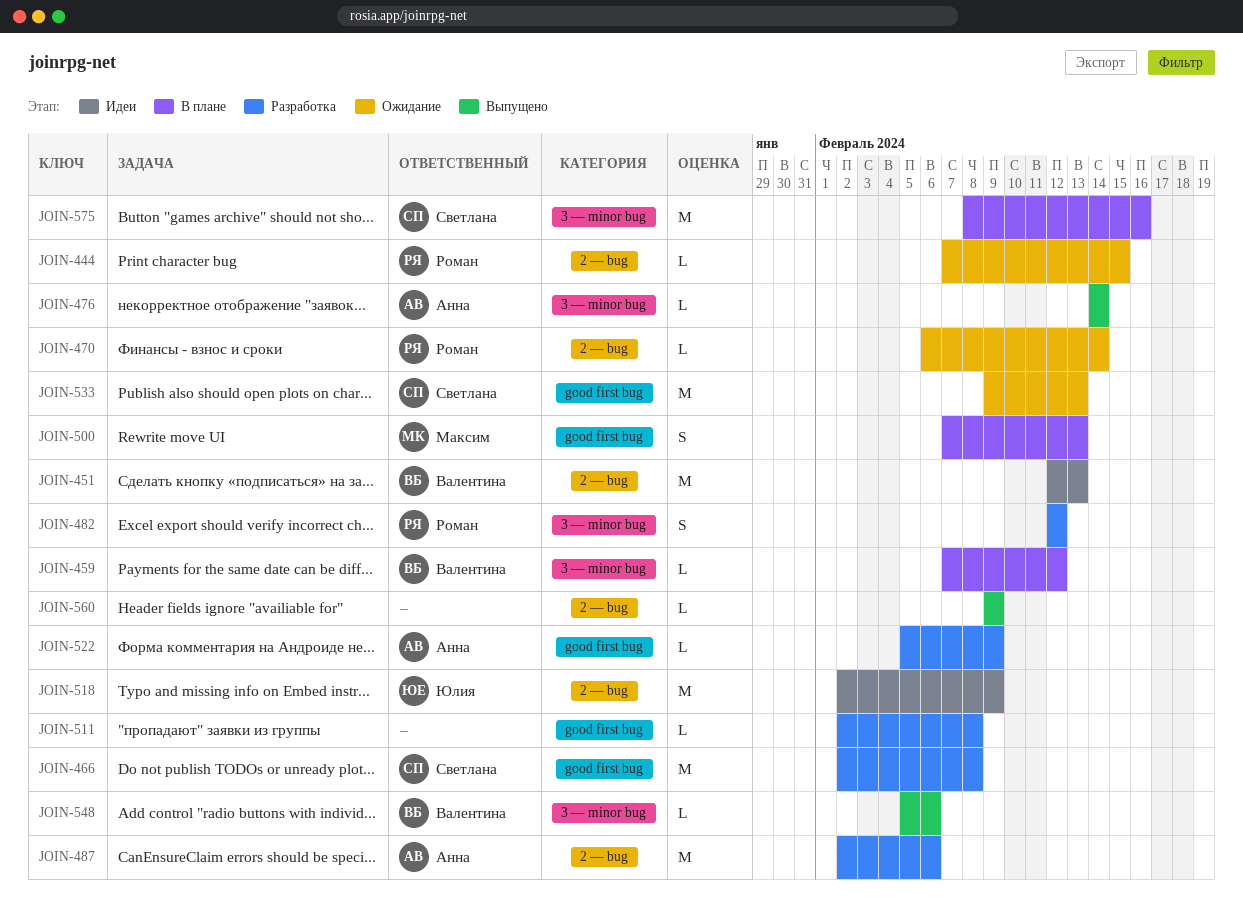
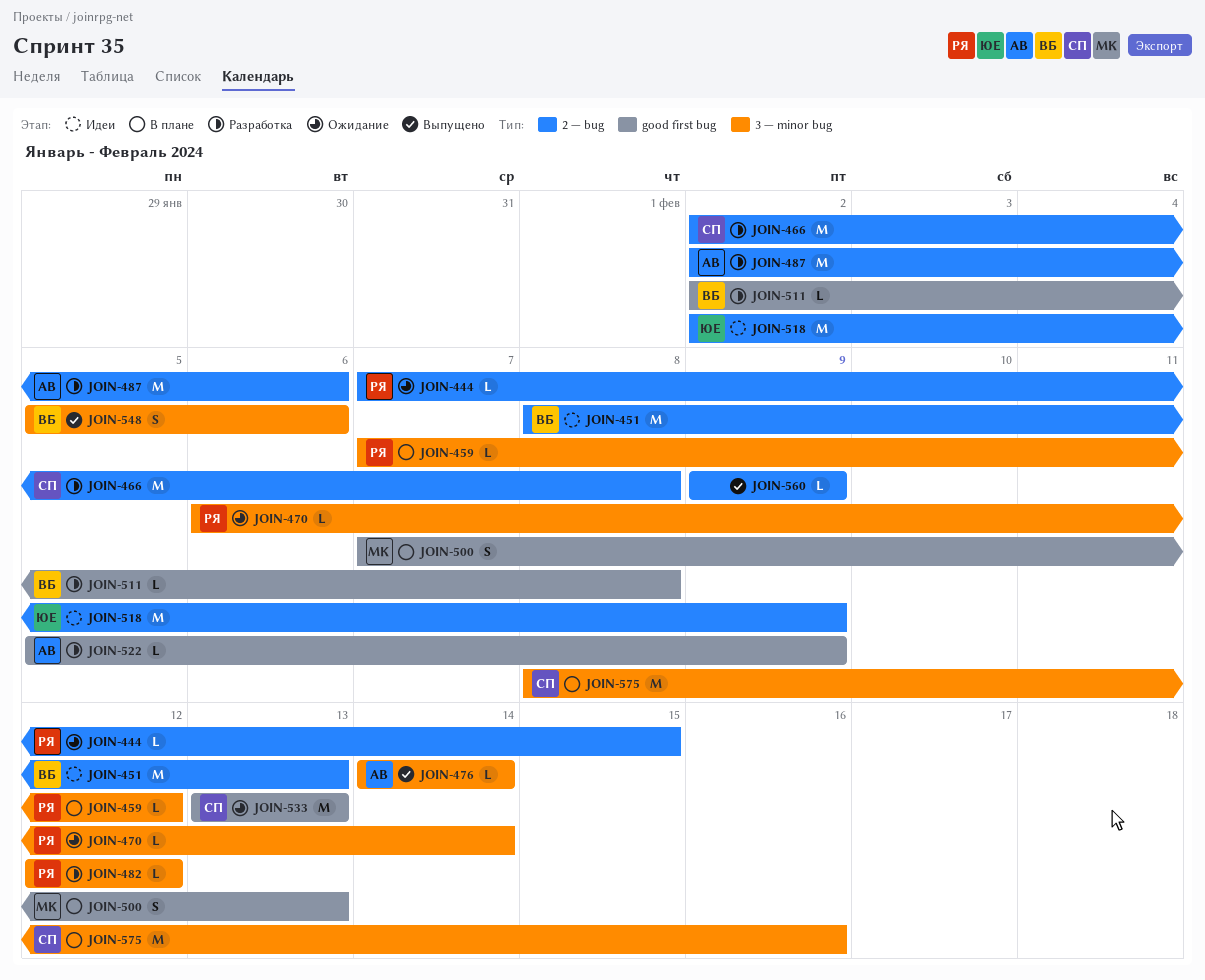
JOIN-451, start: Feb 12 -> Feb 8
JOIN-459, owner: Валентина -> Роман
JOIN-466, label: good first bug -> 2 — bug
JOIN-470, label: 2 — bug -> 3 — minor bug
JOIN-482, estimate: S -> L
JOIN-511, owner: none -> Валентина
JOIN-533, start: Feb 9 -> Feb 13
JOIN-548, estimate: L -> S

